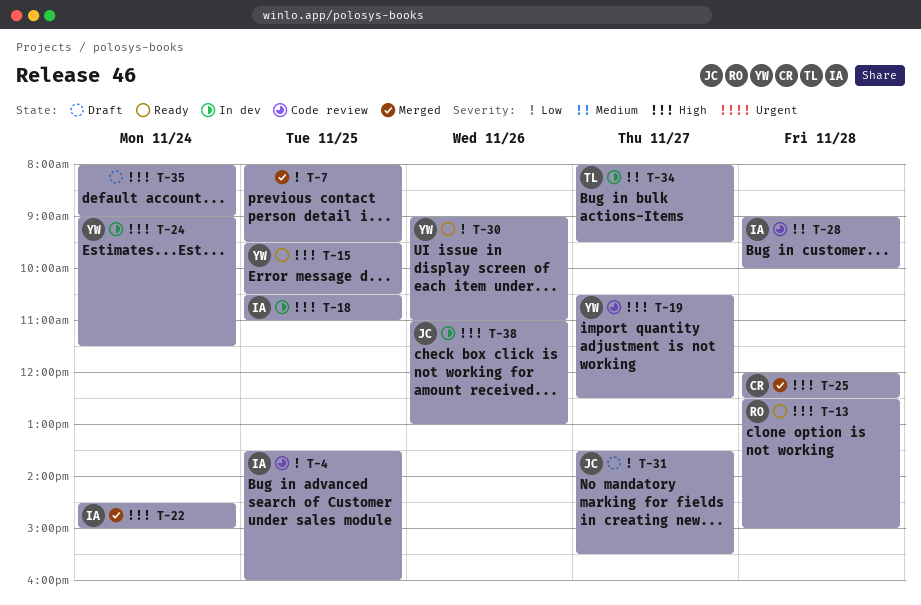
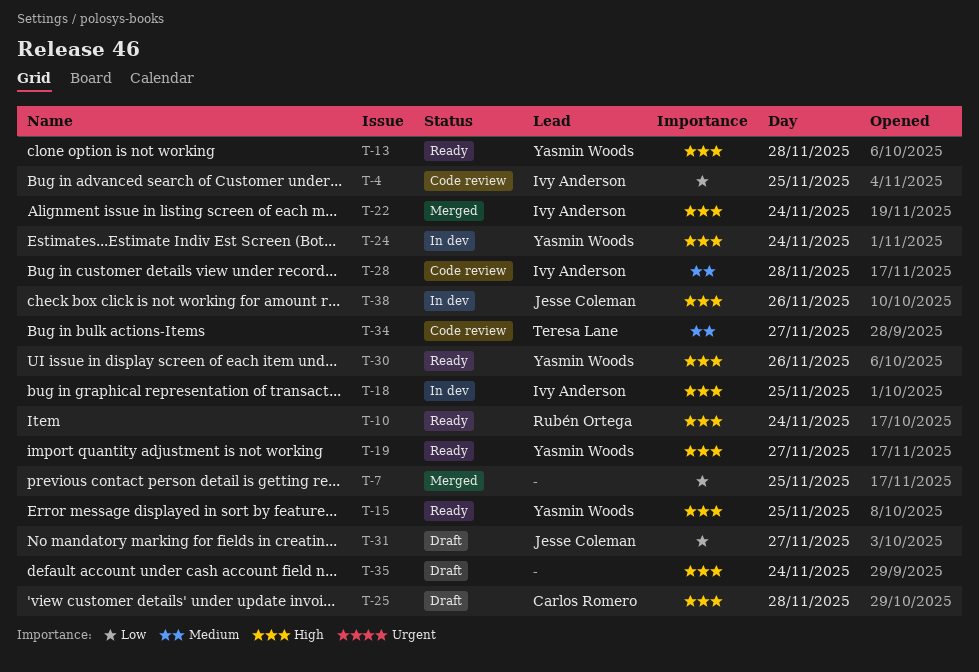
T-10: none -> present
T-13, owner: Rubén Ortega -> Yasmin Woods
T-19, status: Code review -> Ready
T-25, status: Merged -> Draft
T-30, priority: Low -> High
T-34, status: In dev -> Code review

